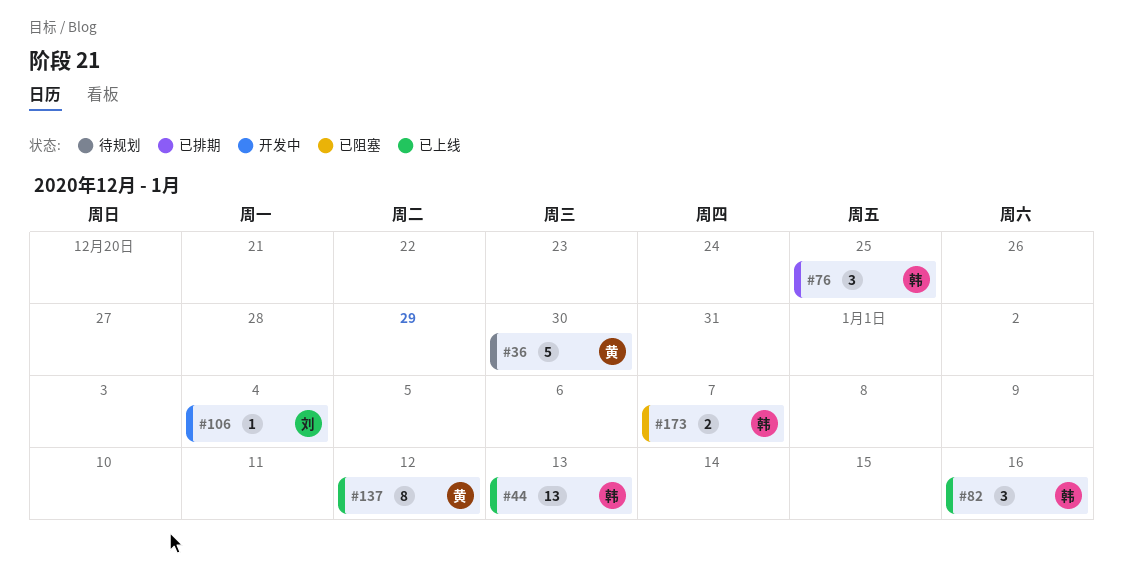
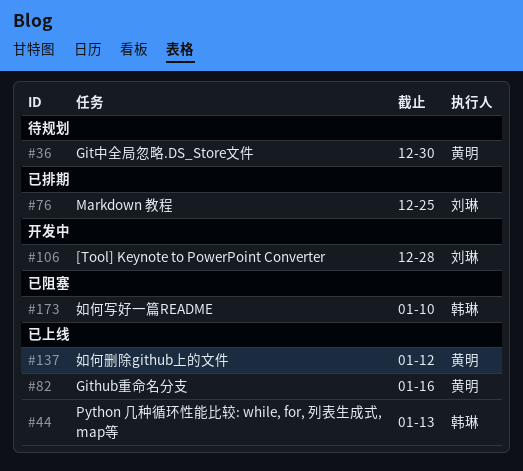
#76, owner: 韩琳 -> 刘琳
#82, owner: 韩琳 -> 黄明
#106, due: Jan 4 -> Dec 28
#173, due: Jan 7 -> Jan 10

